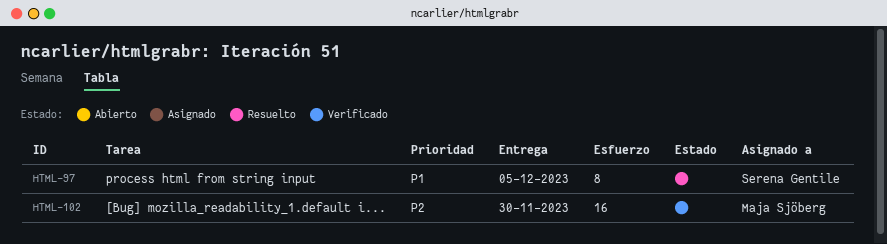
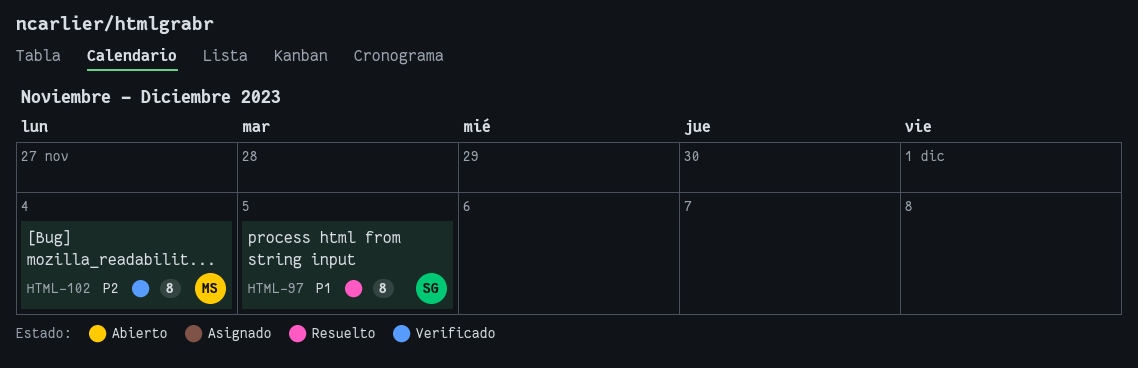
HTML-102, estimate: 16 -> 8
HTML-102, due: Nov 30 -> Dec 4

